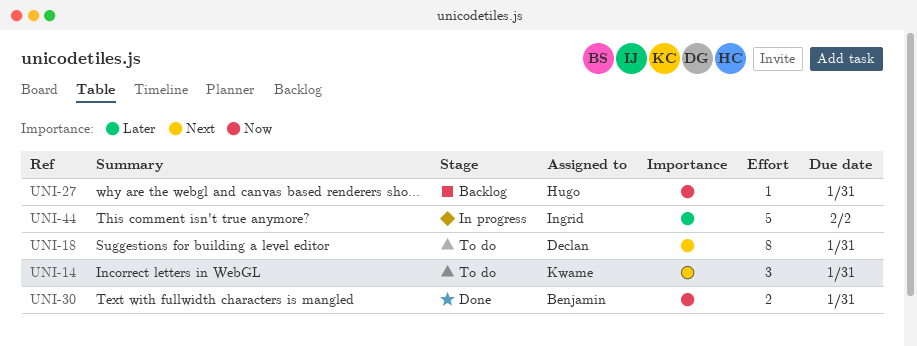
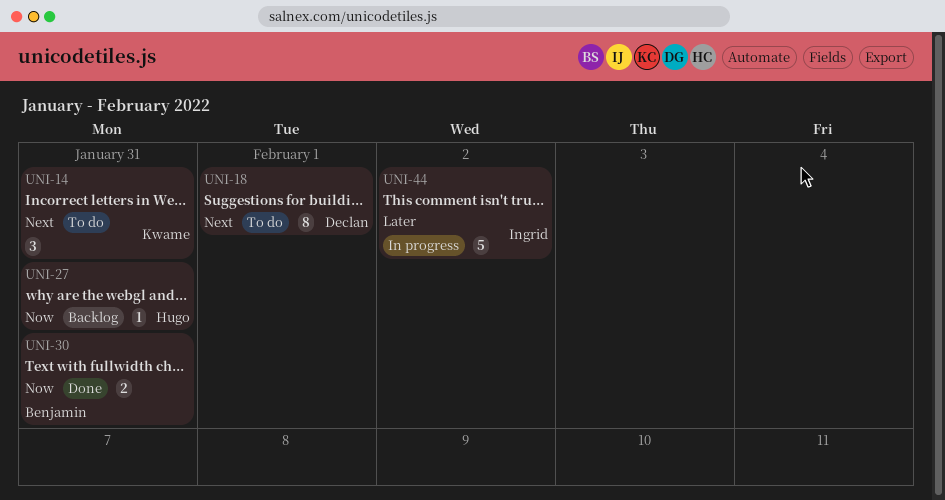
UNI-18, due: Jan 31 -> Feb 1

